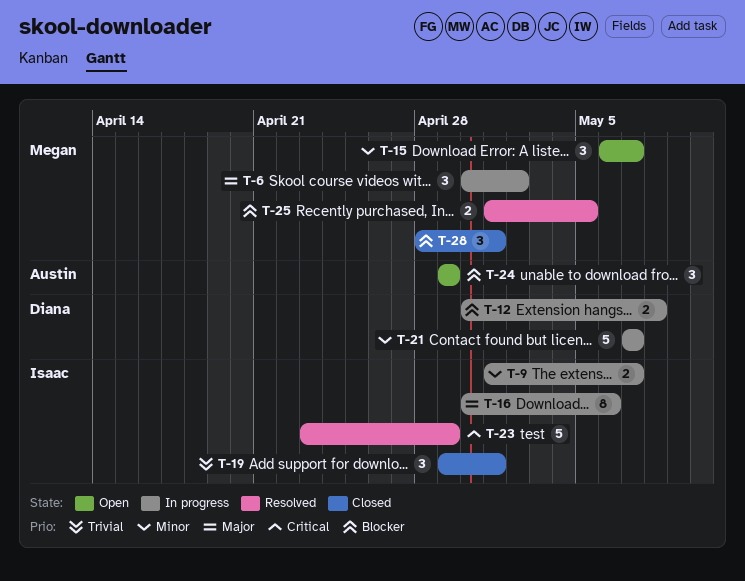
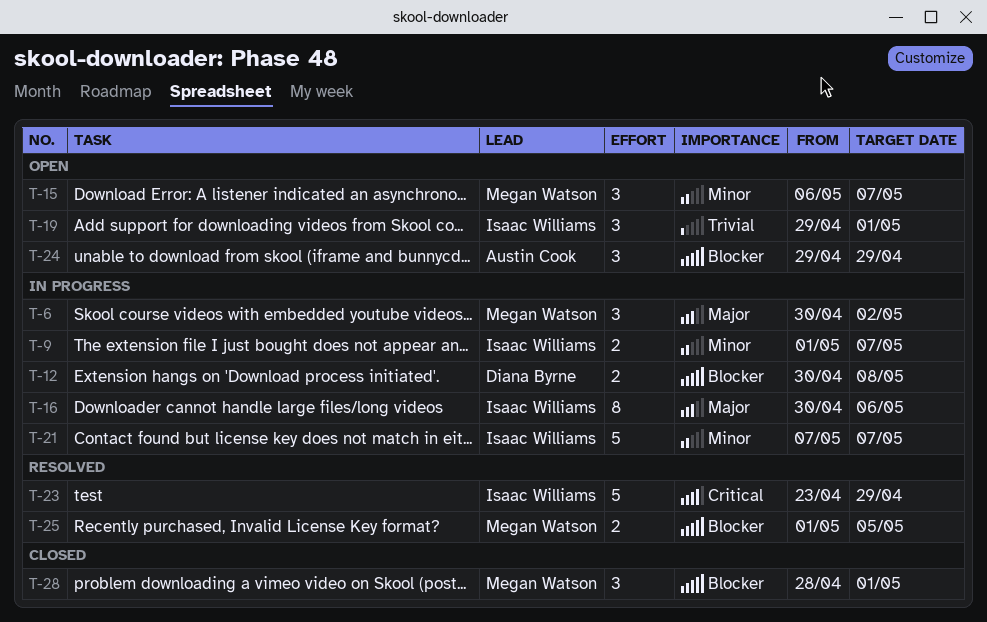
T-19, status: Closed -> Open
T-21, owner: Diana Byrne -> Isaac Williams

